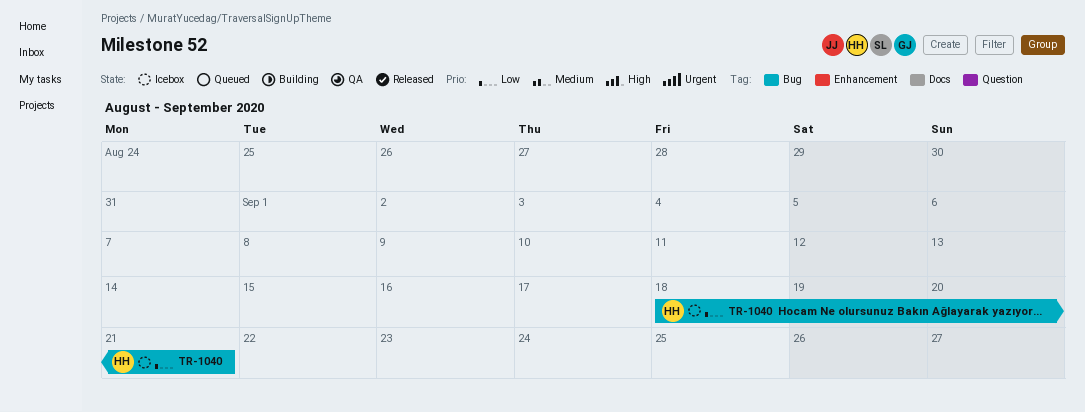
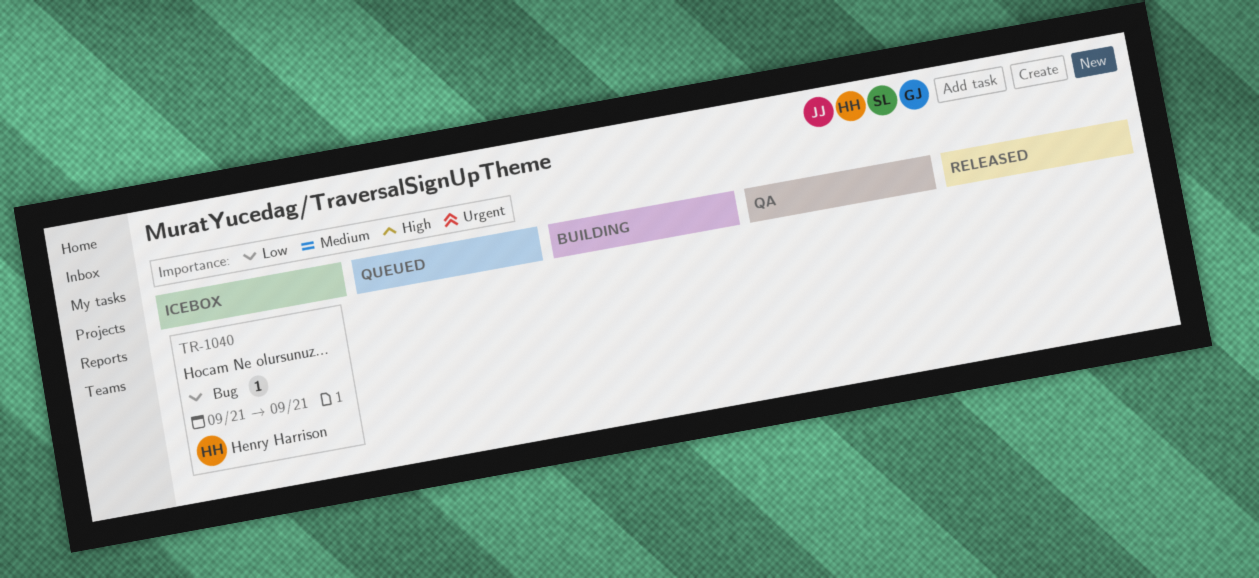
TR-1040, start: Sep 18 -> Sep 21

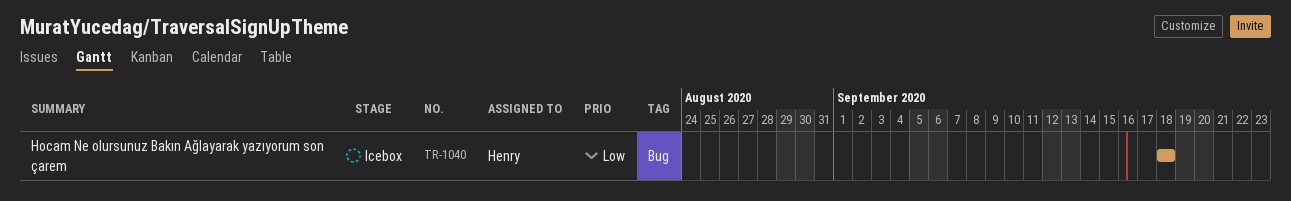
TR-1040, start: Sep 21 -> Sep 18
TR-1040, due: Sep 21 -> Sep 18

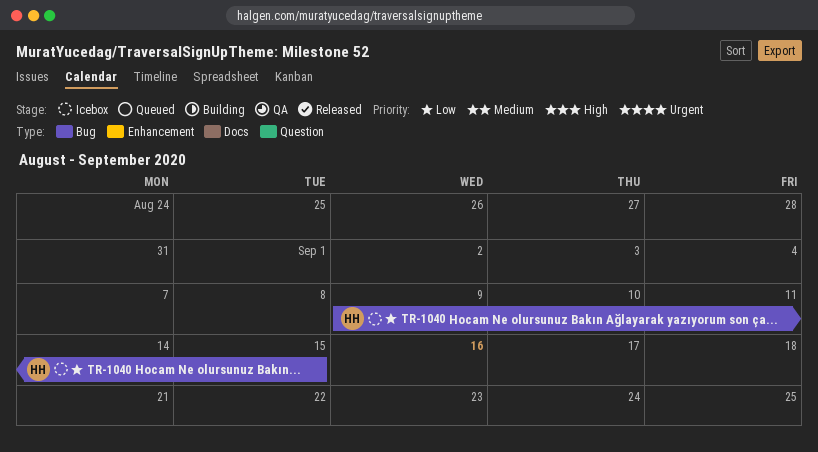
TR-1040, start: Sep 18 -> Sep 9
TR-1040, due: Sep 18 -> Sep 15

